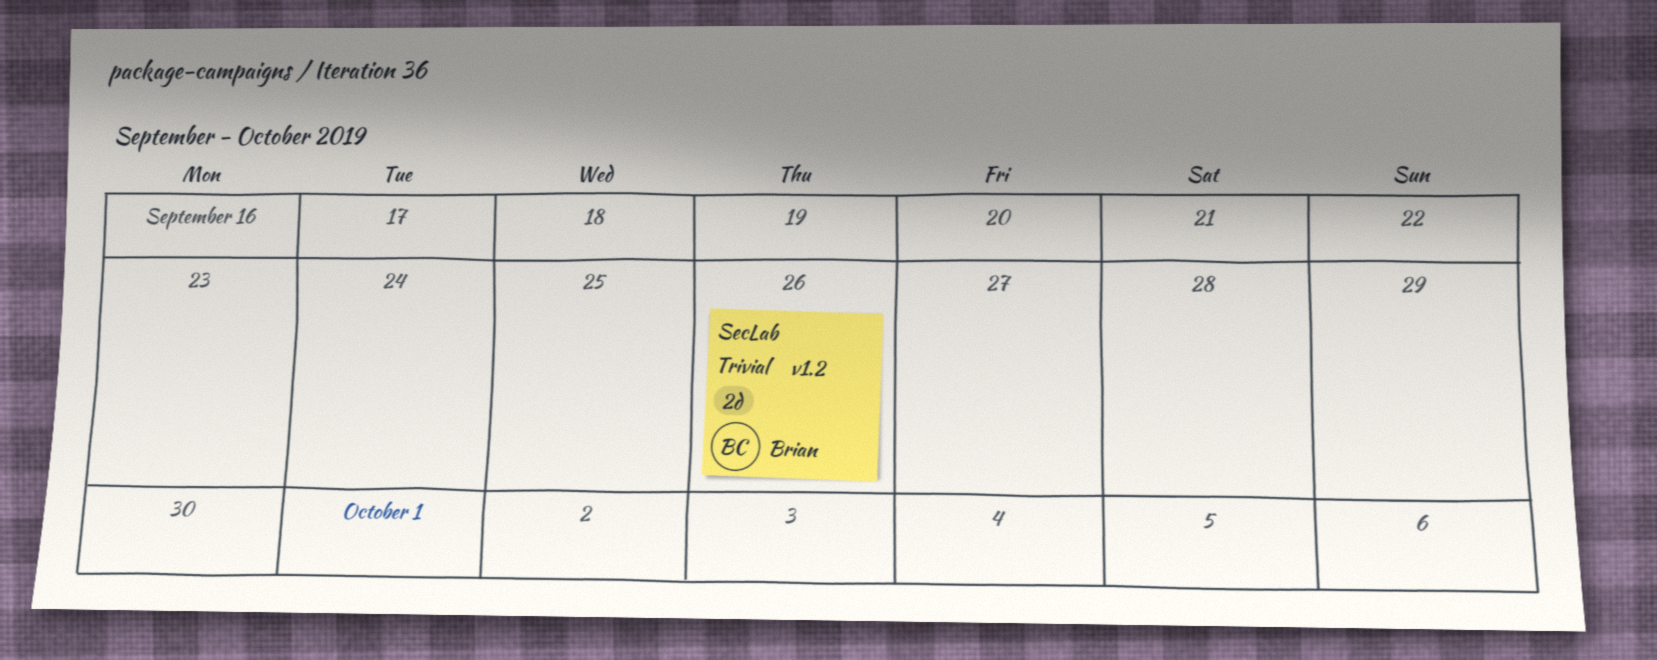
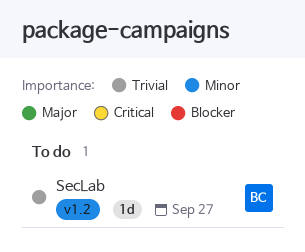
SecLab, estimate: 2d -> 1d
SecLab, due: Sep 26 -> Sep 27

